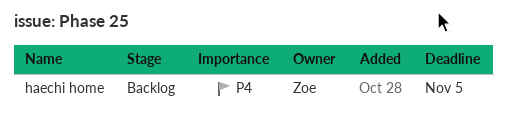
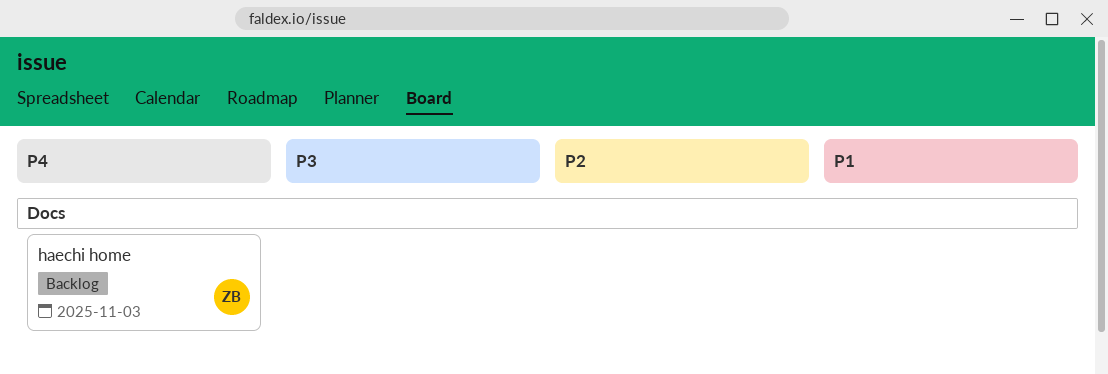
haechi home, due: Nov 5 -> Nov 3

